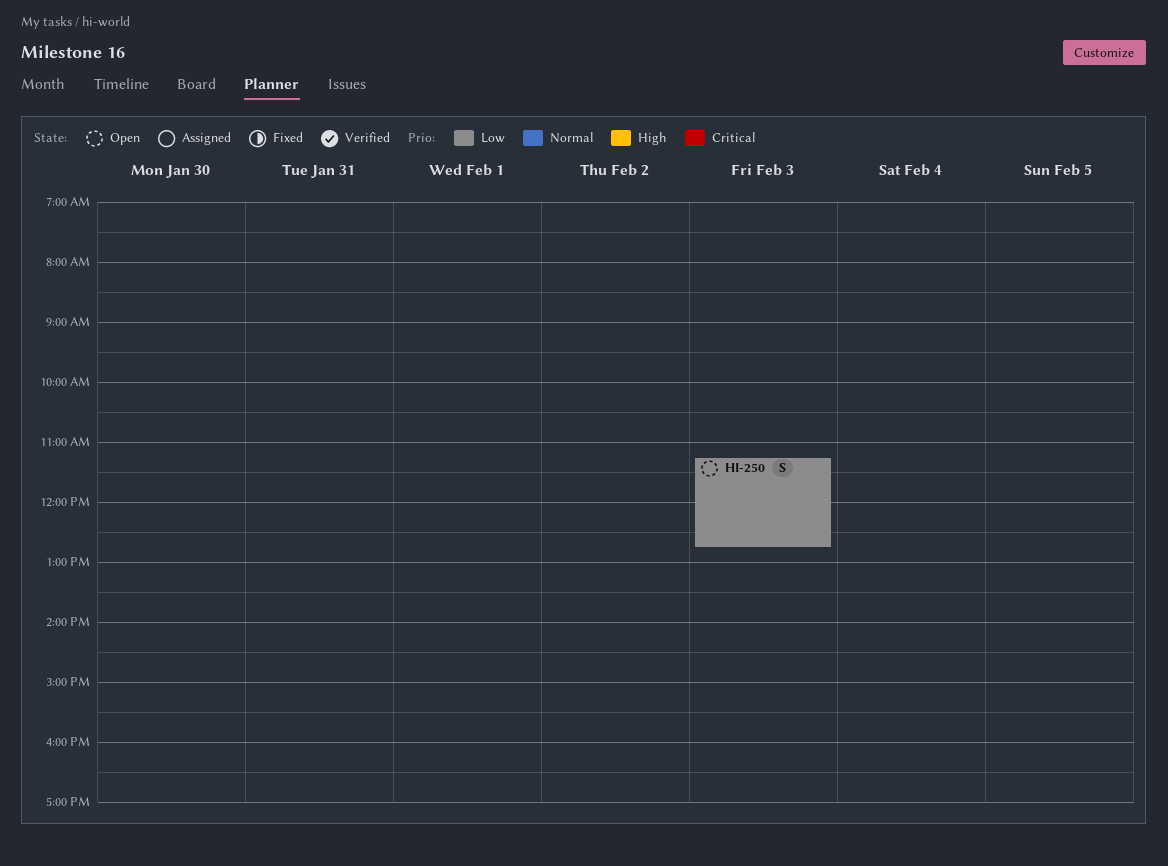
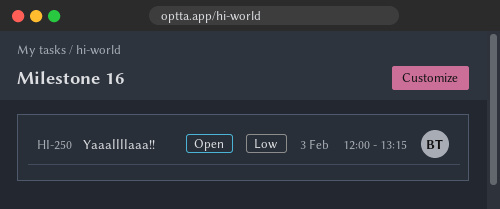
HI-250, begins: 11:15 -> 12:00
HI-250, ends: 12:45 -> 13:15

